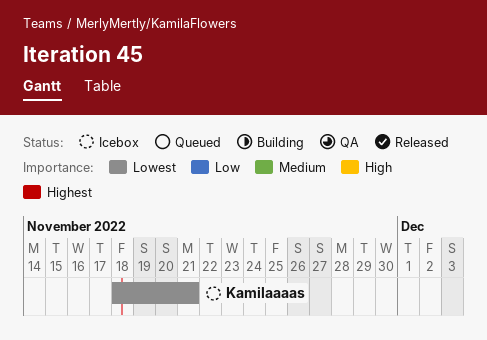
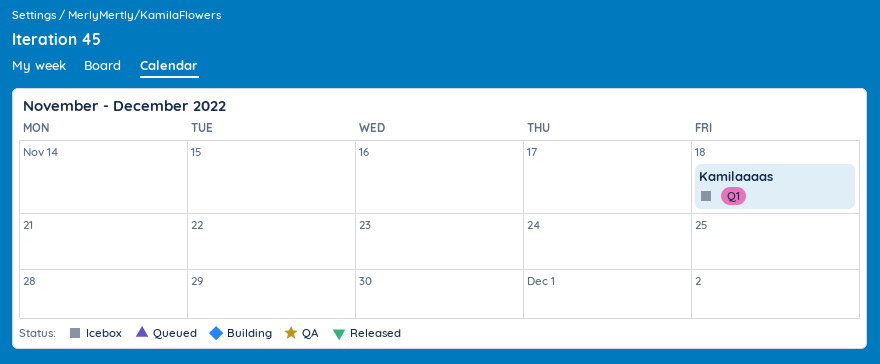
Kamilaaaas, due: Nov 21 -> Nov 18

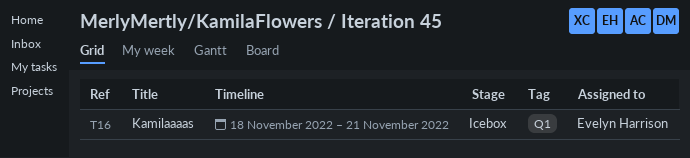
Kamilaaaas, due: Nov 18 -> Nov 21

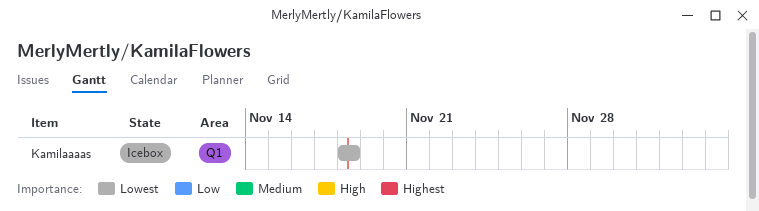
Kamilaaaas, due: Nov 21 -> Nov 18

